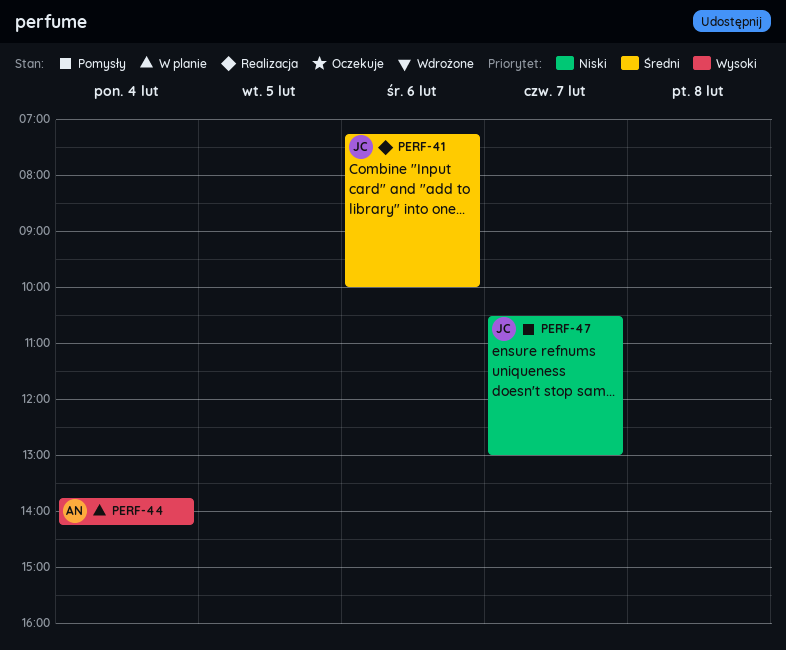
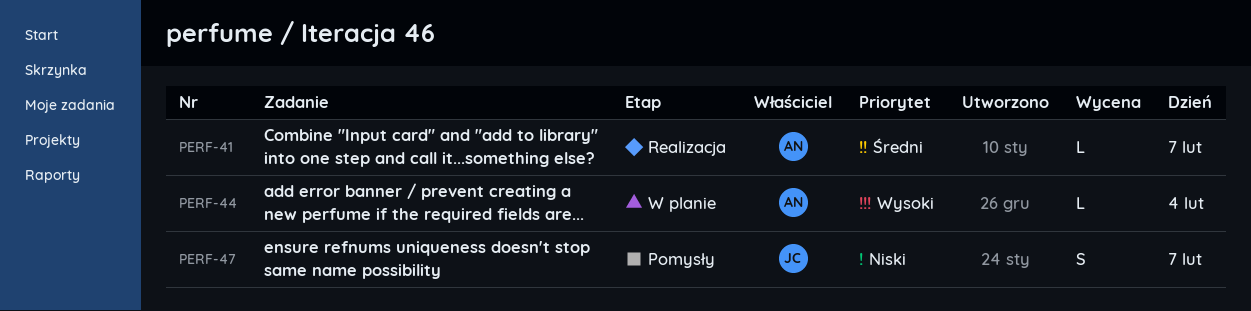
PERF-41, owner: JC -> AN
PERF-41, day: Feb 6 -> Feb 7

